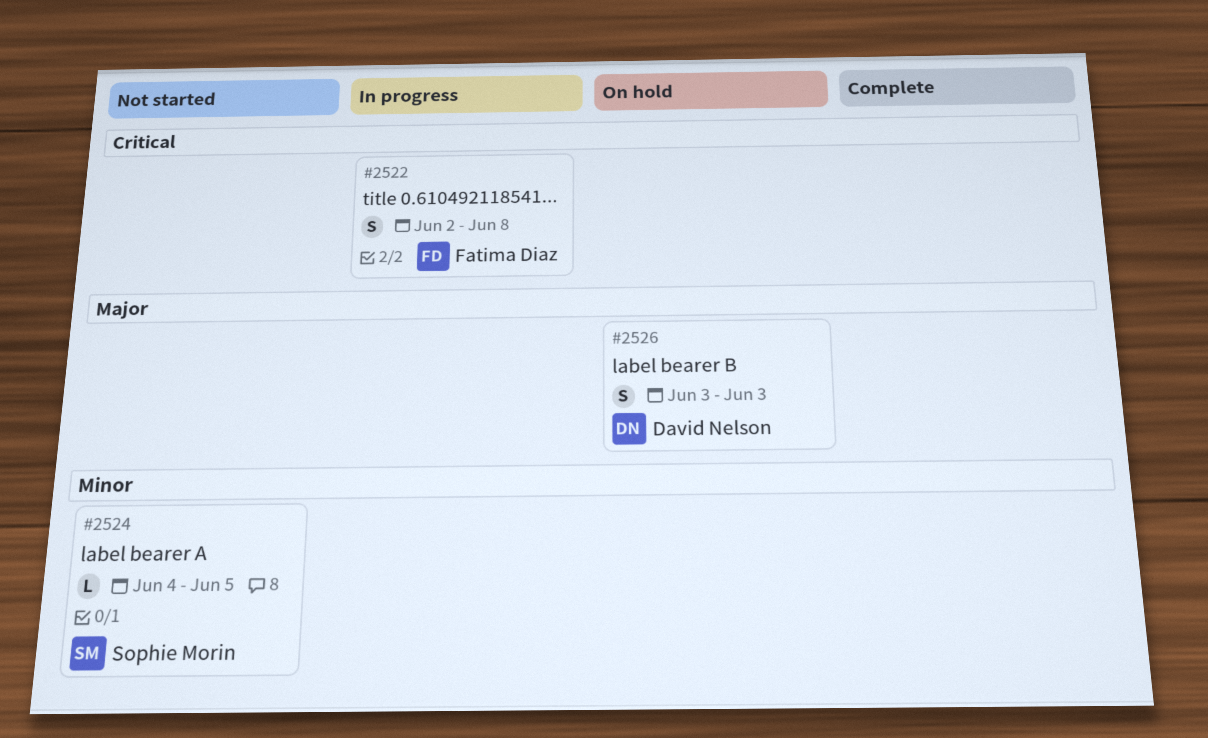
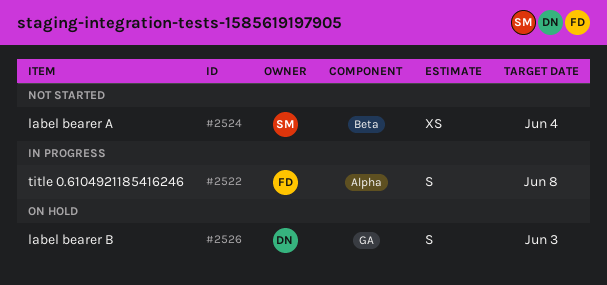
#2524, estimate: L -> XS
#2524, due: Jun 5 -> Jun 4

